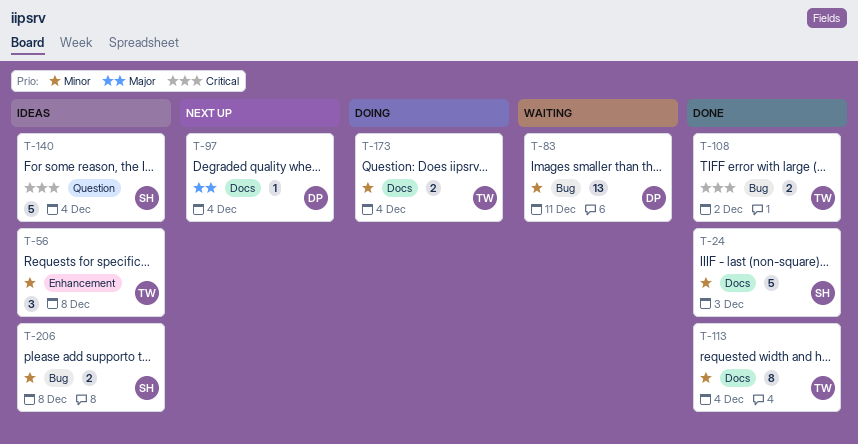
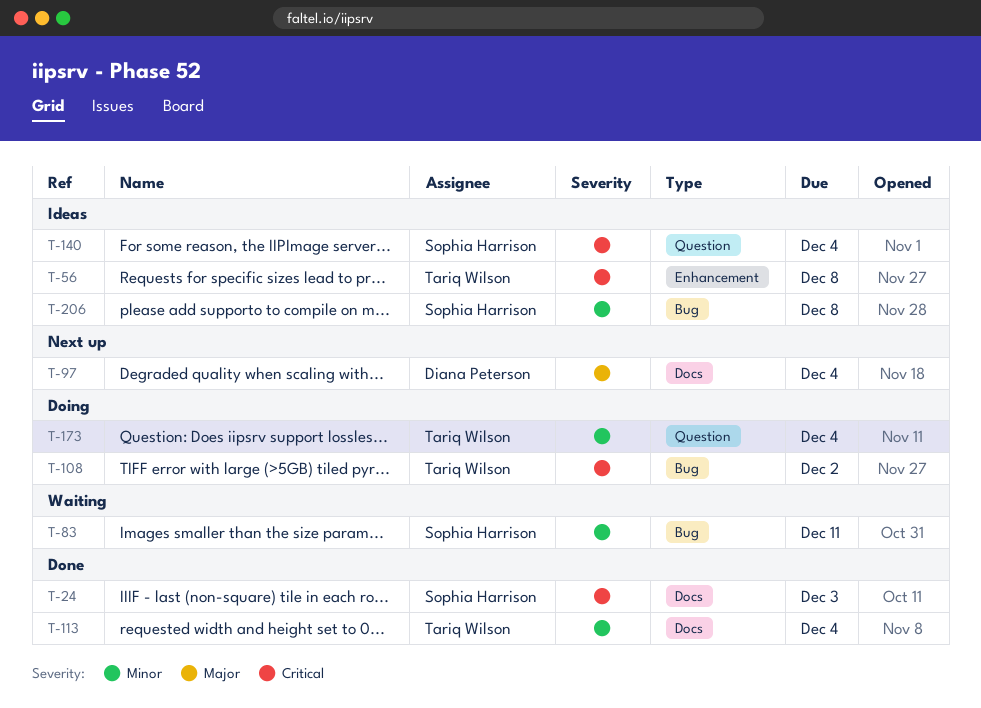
T-24, priority: Minor -> Critical
T-56, priority: Minor -> Critical
T-83, owner: Diana Peterson -> Sophia Harrison
T-108, status: Done -> Doing
T-173, label: Docs -> Question

